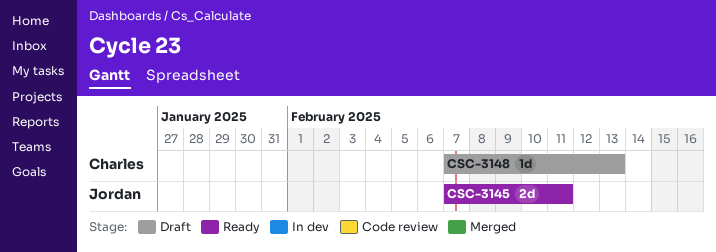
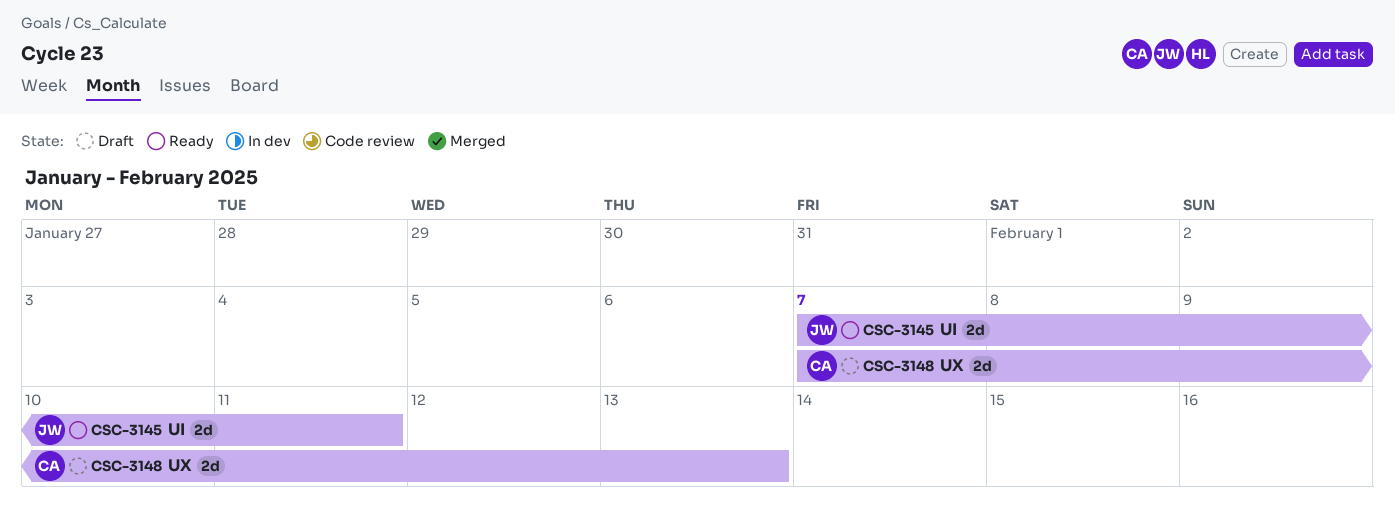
CSC-3148, estimate: 1d -> 2d

